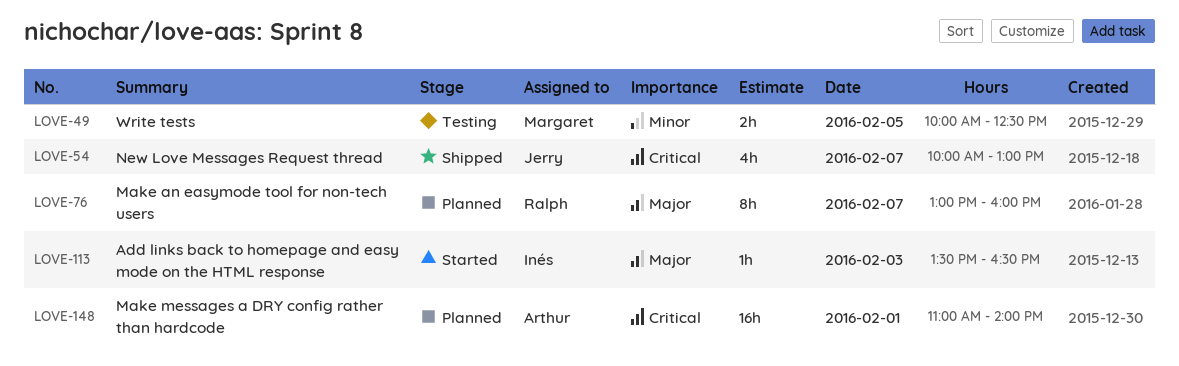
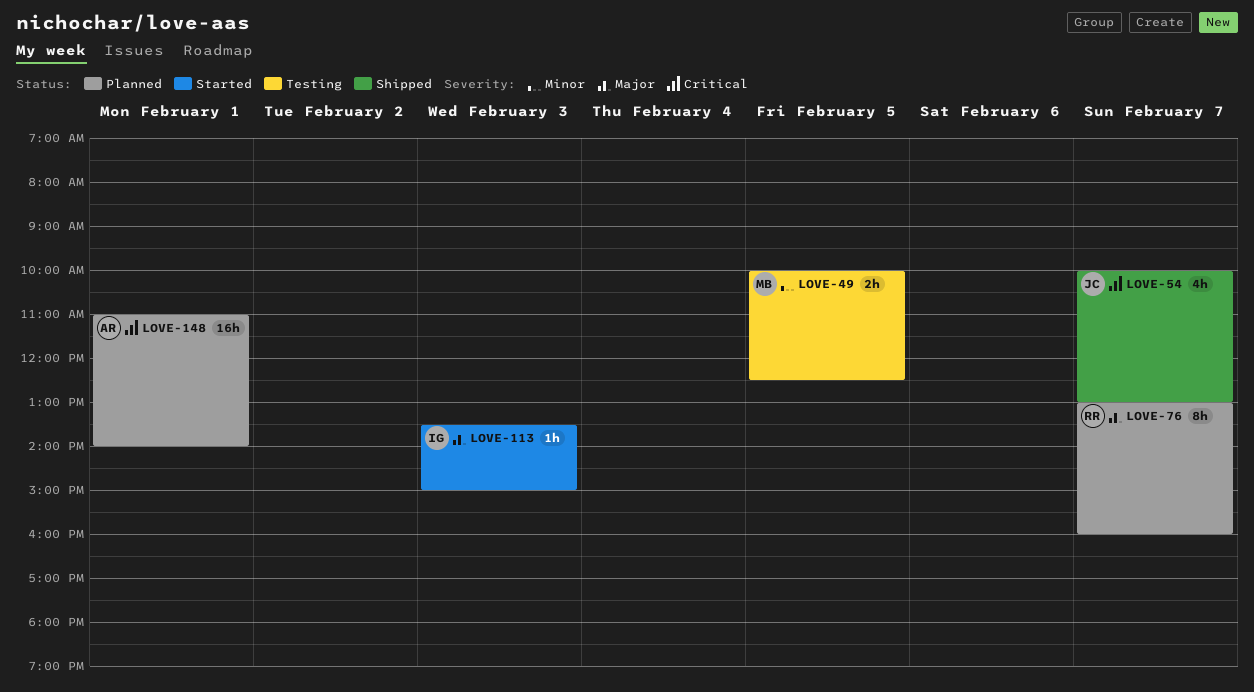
LOVE-113, ends: 16:30 -> 15:00

